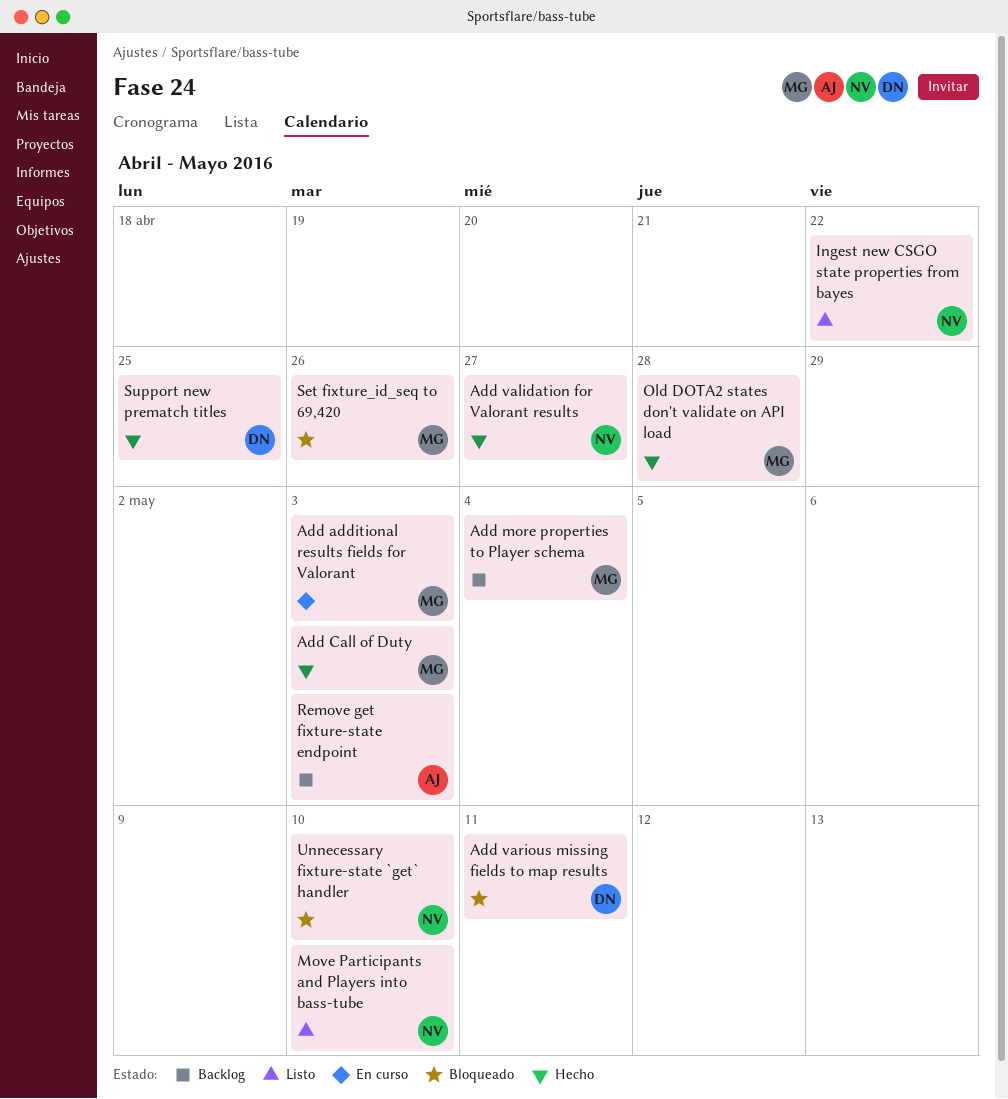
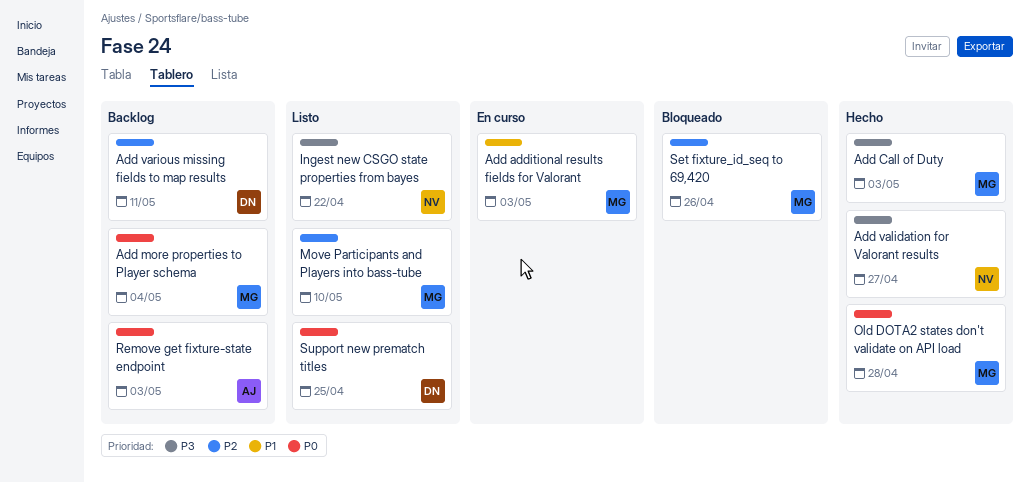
Add various missing fields to map results, status: Bloqueado -> Backlog
Move Participants and Players into bass-tube, owner: NV -> MG
Support new prematch titles, status: Hecho -> Listo
Unnecessary fixture-state `get` handler: present -> none

